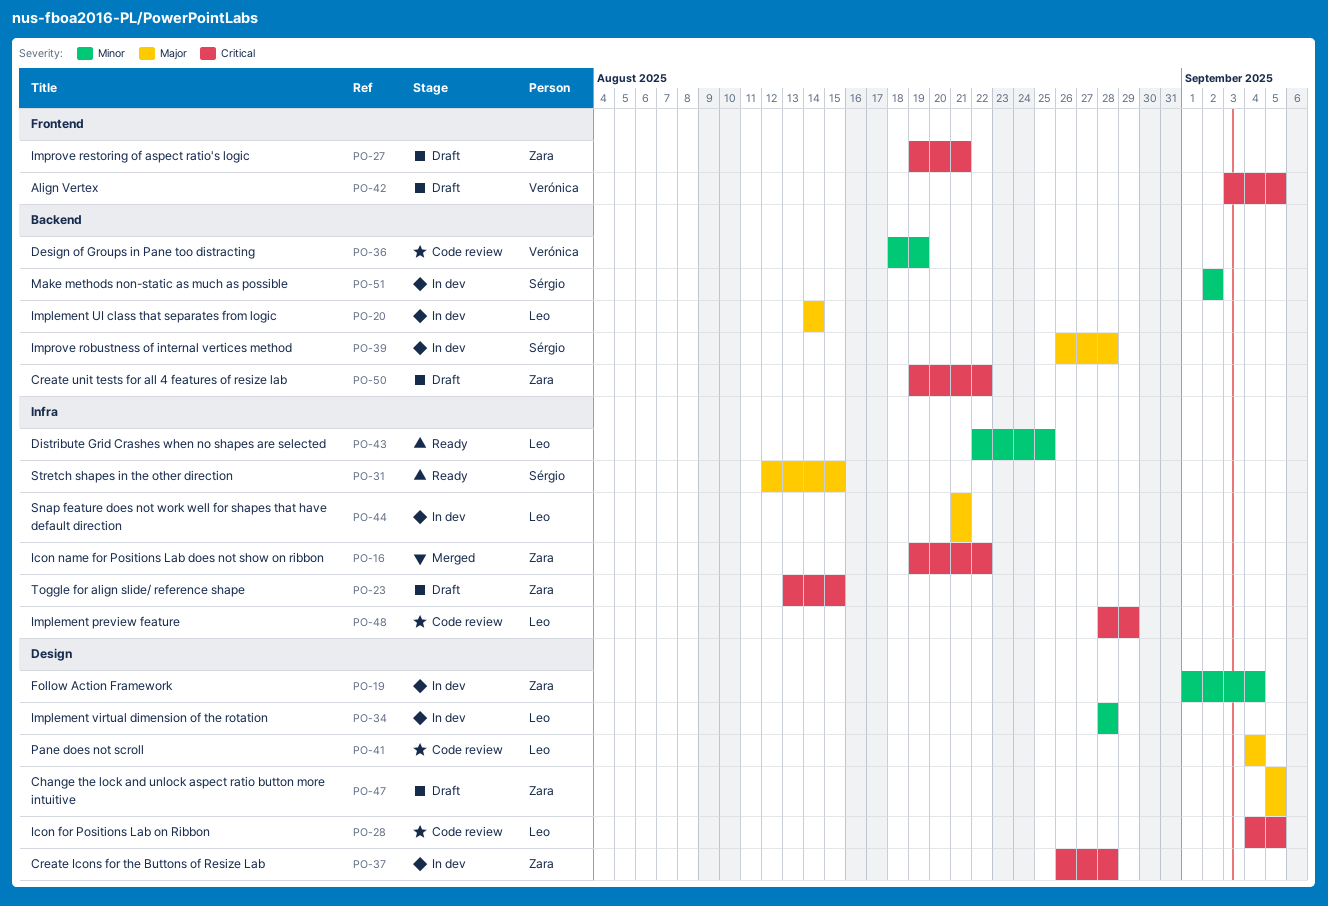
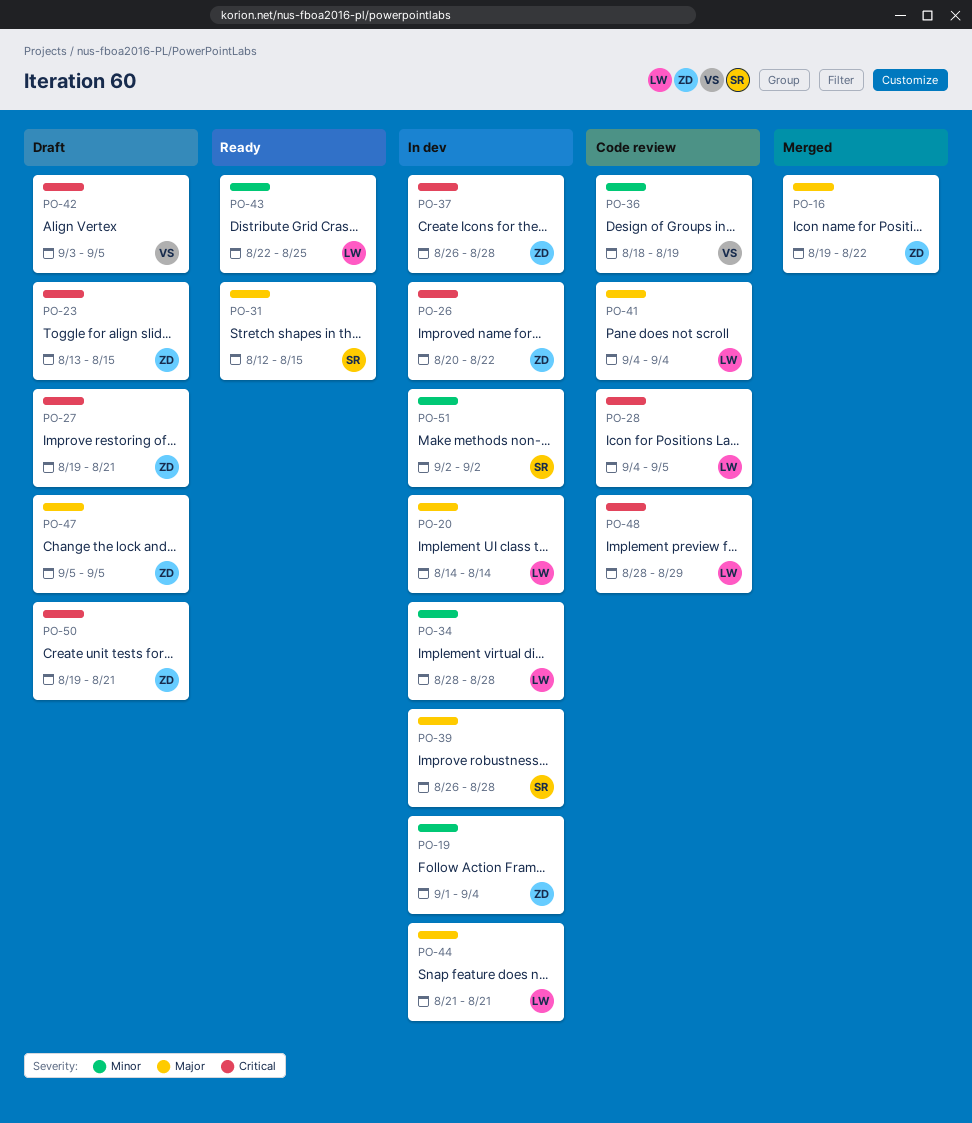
PO-16, priority: Critical -> Major
PO-26: none -> present
PO-50, due: Aug 22 -> Aug 21

